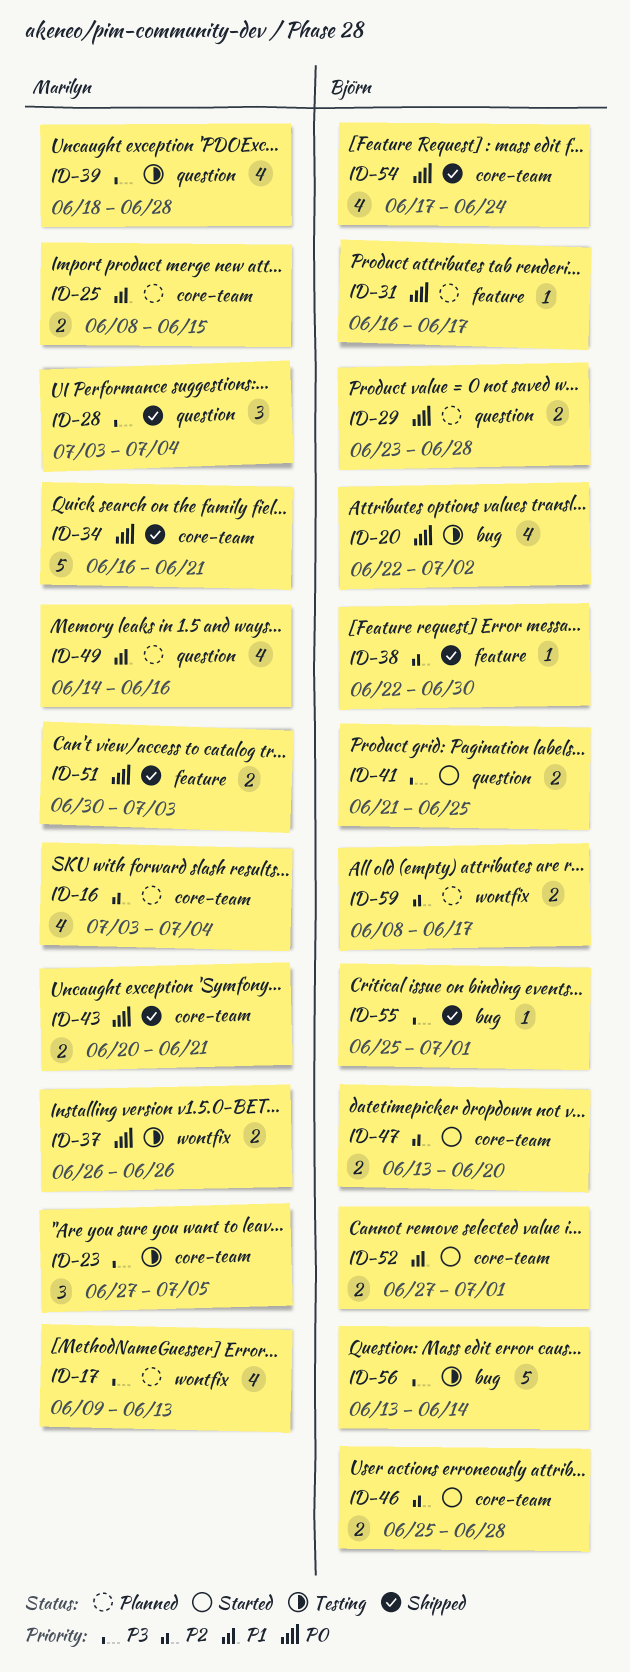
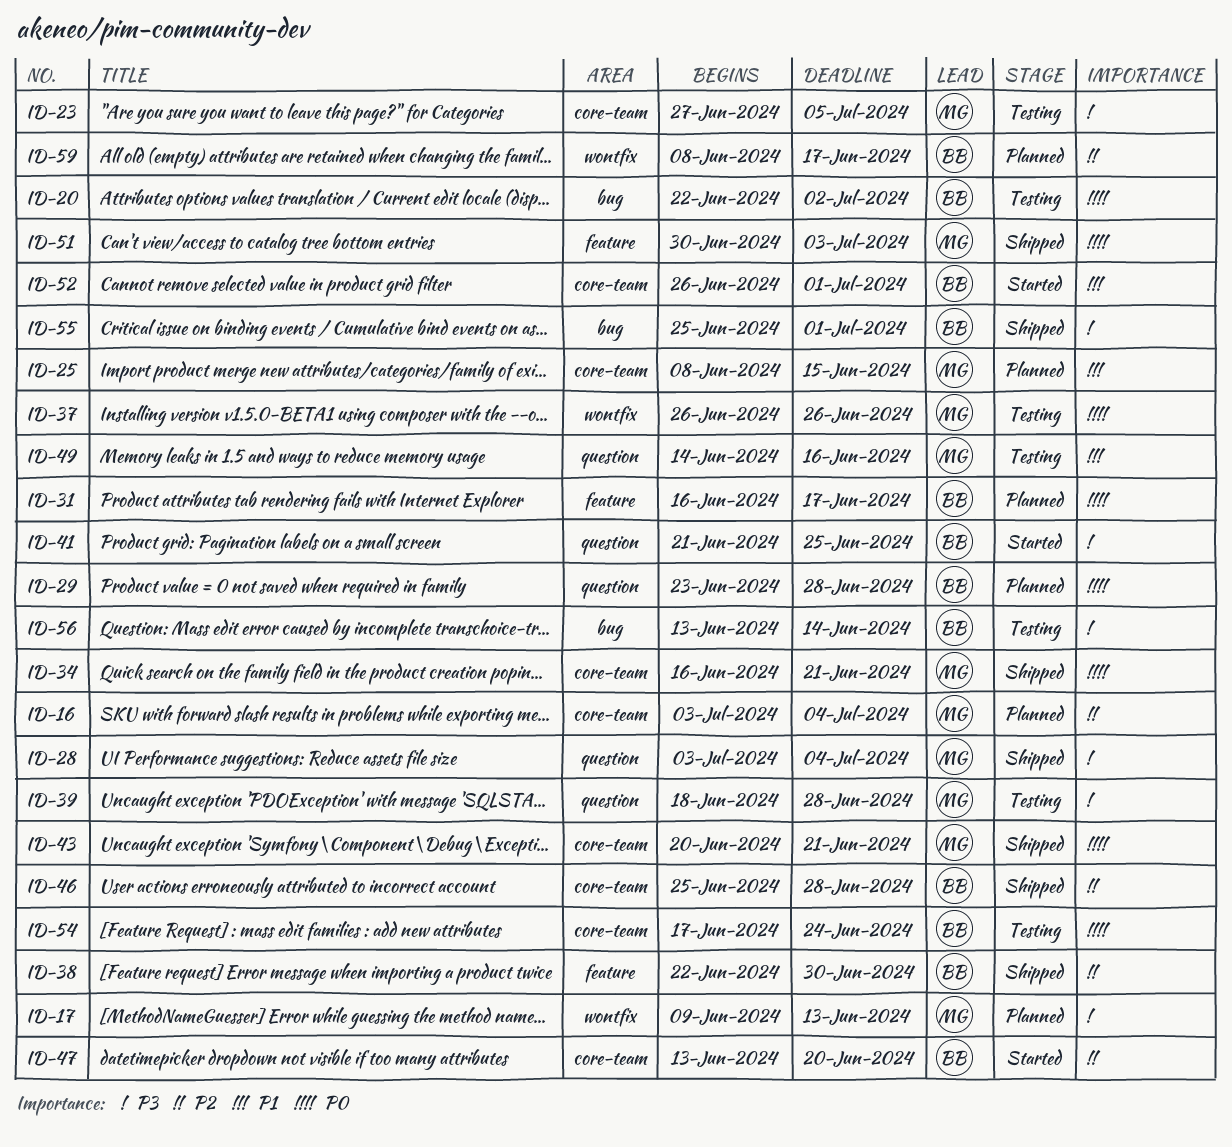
ID-46, status: Started -> Shipped
ID-49, status: Planned -> Testing
ID-52, start: Jun 27 -> Jun 26
ID-54, status: Shipped -> Testing

